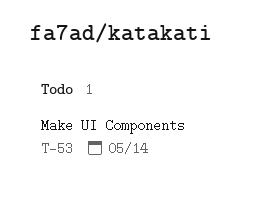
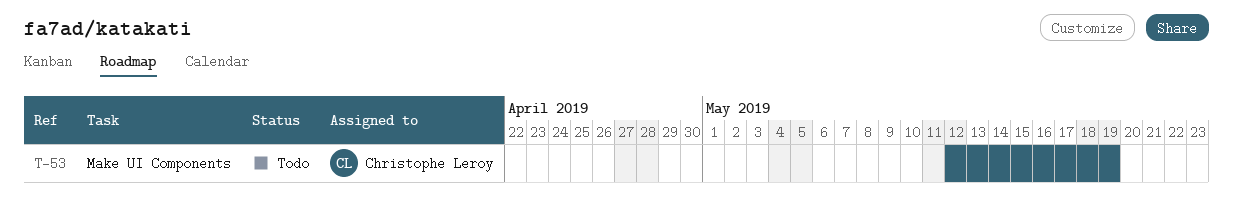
T-53, due: May 14 -> May 19

